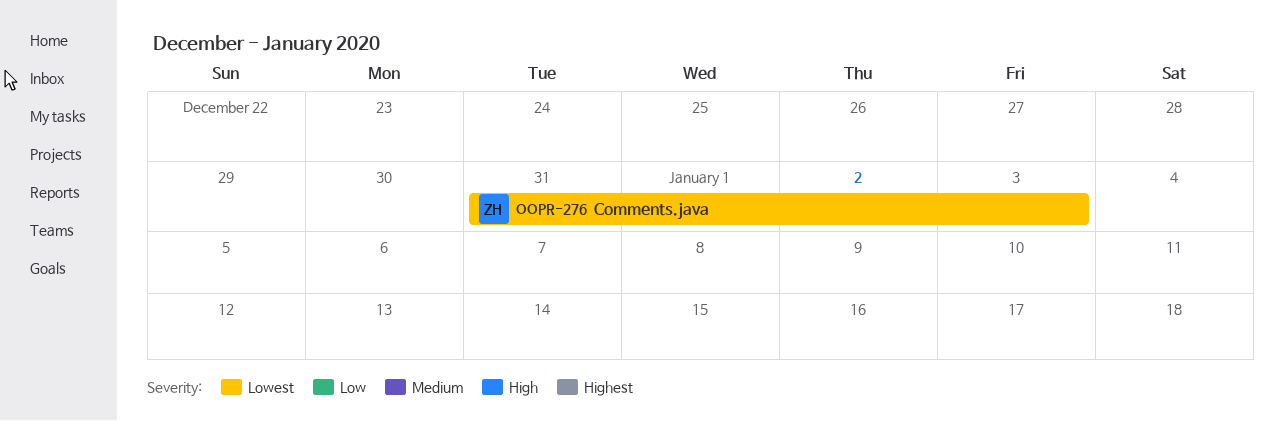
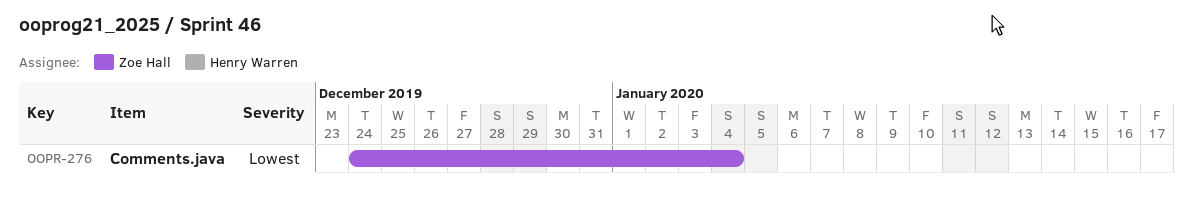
OOPR-276, start: Dec 31 -> Dec 24
OOPR-276, due: Jan 3 -> Jan 4

